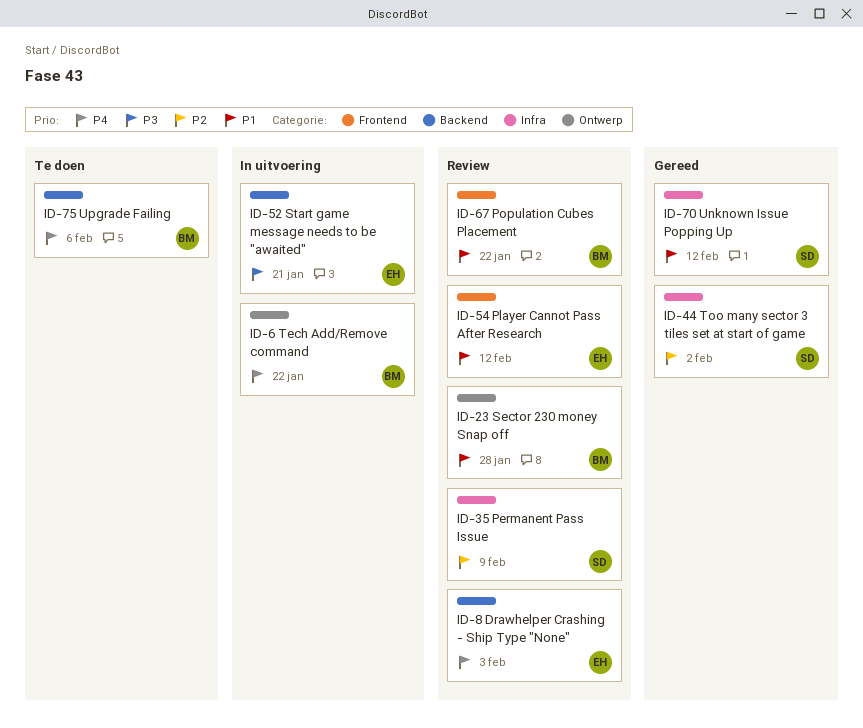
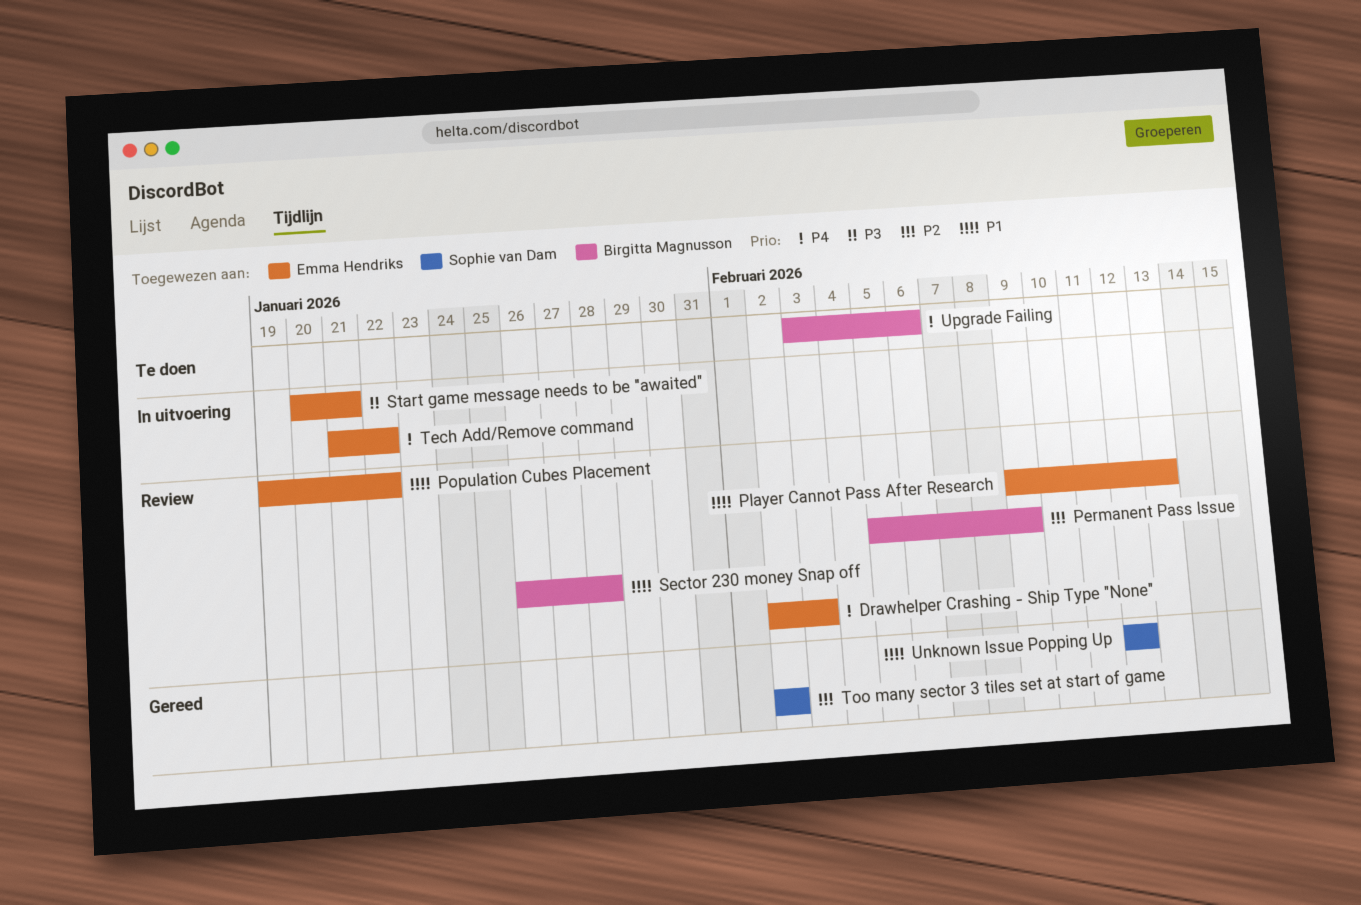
Permanent Pass Issue, owner: Sophie van Dam -> Birgitta Magnusson
Player Cannot Pass After Research, due: Feb 12 -> Feb 13
Population Cubes Placement, owner: Birgitta Magnusson -> Emma Hendriks
Tech Add/Remove command, owner: Birgitta Magnusson -> Emma Hendriks

